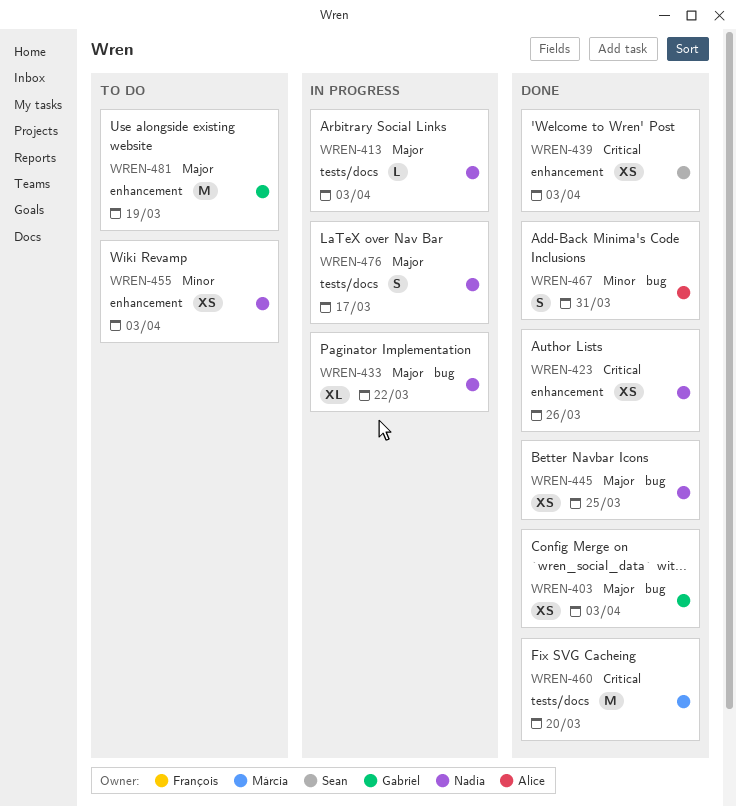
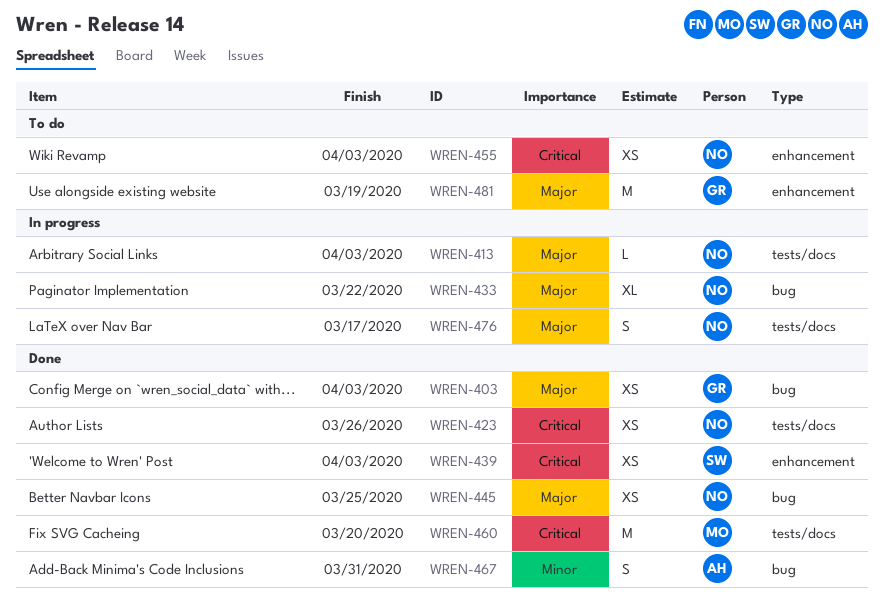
WREN-423, label: enhancement -> tests/docs
WREN-455, priority: Minor -> Critical

